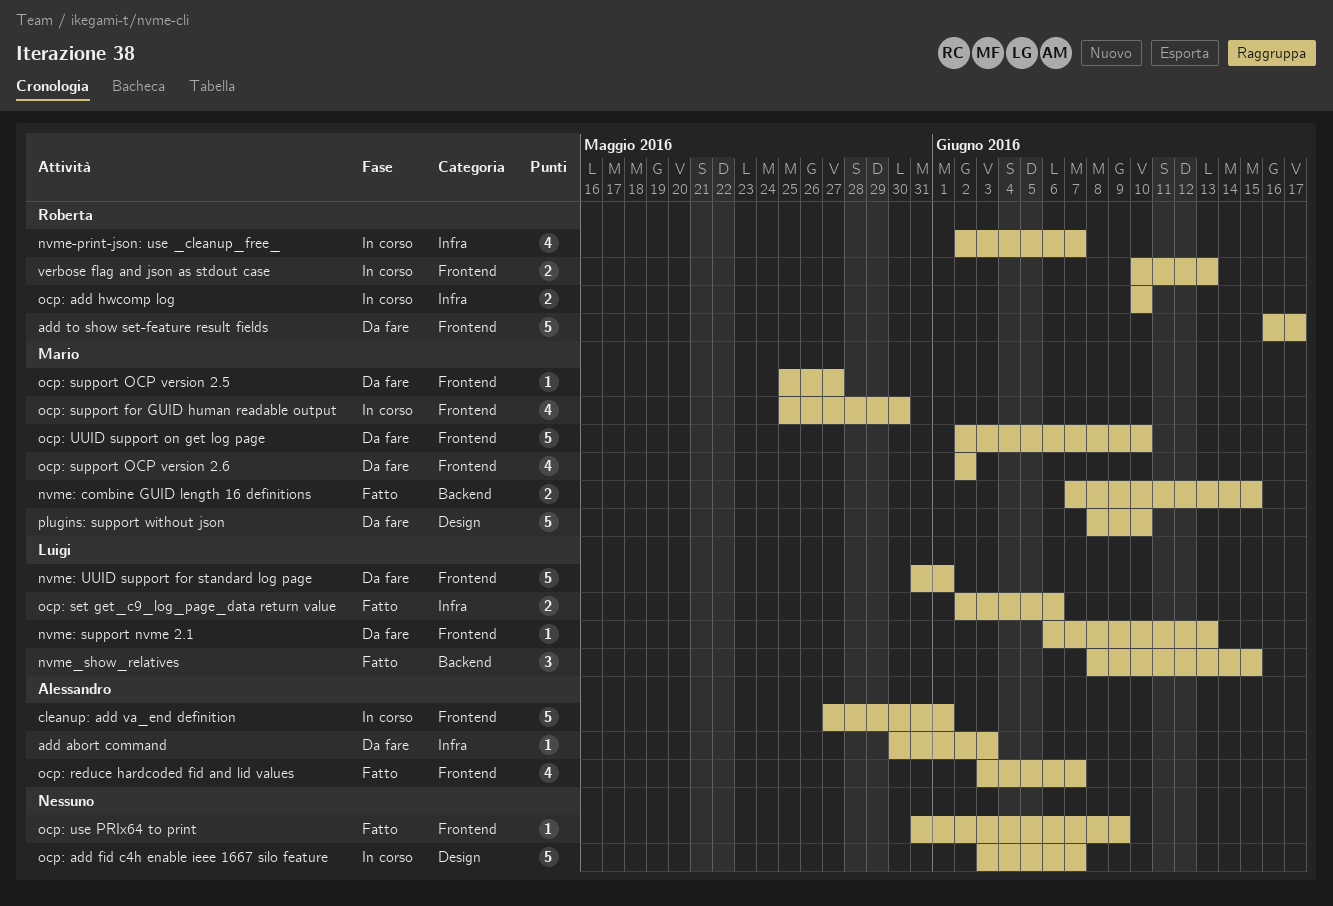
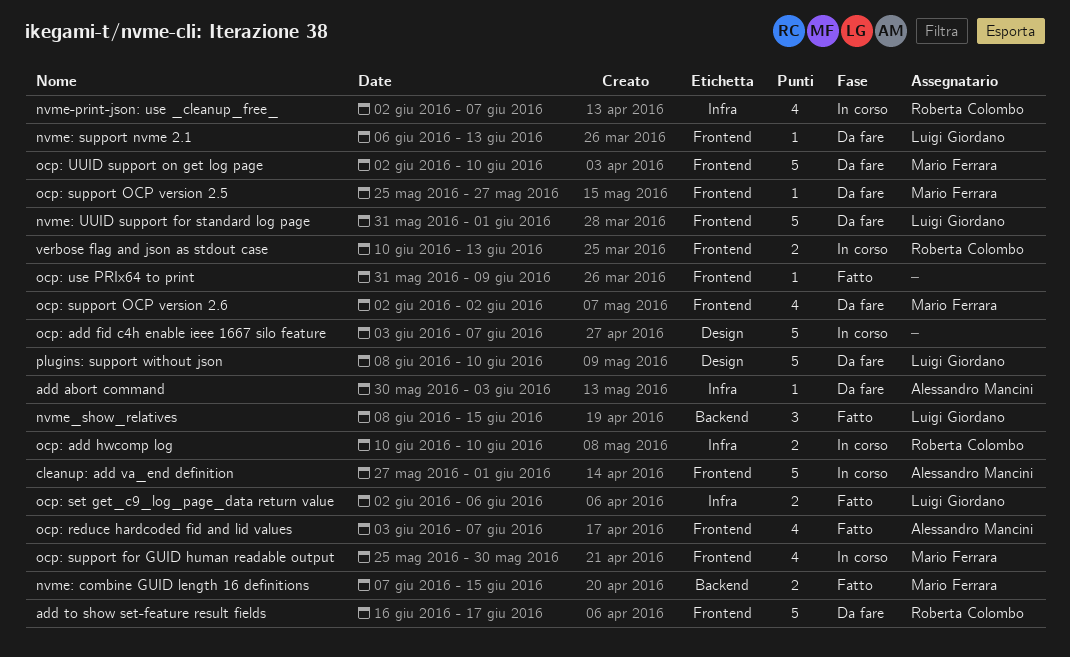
plugins: support without json, owner: Mario Ferrara -> Luigi Giordano

